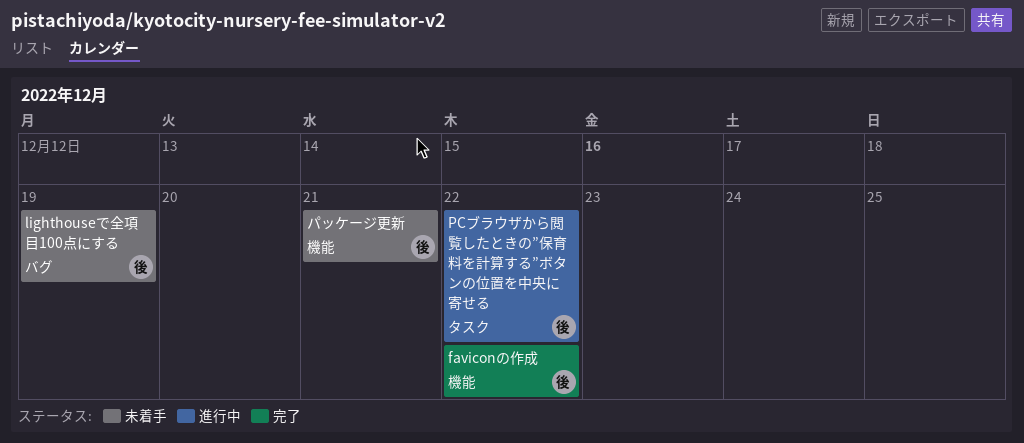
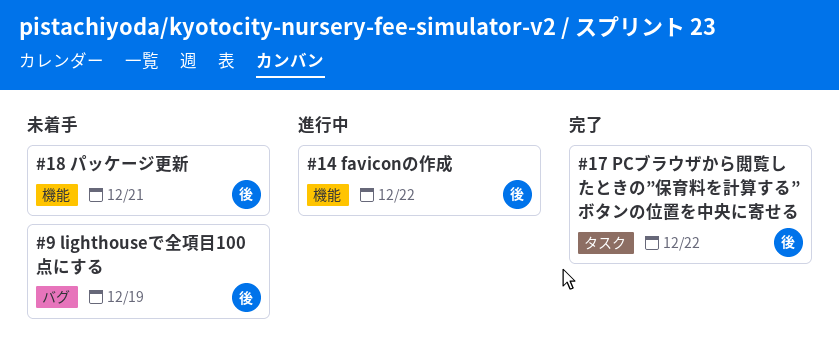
faviconの作成, status: 完了 -> 進行中
PCブラウザから閲覧したときの”保育料を計算する”ボタンの位置を中央に寄せる, status: 進行中 -> 完了

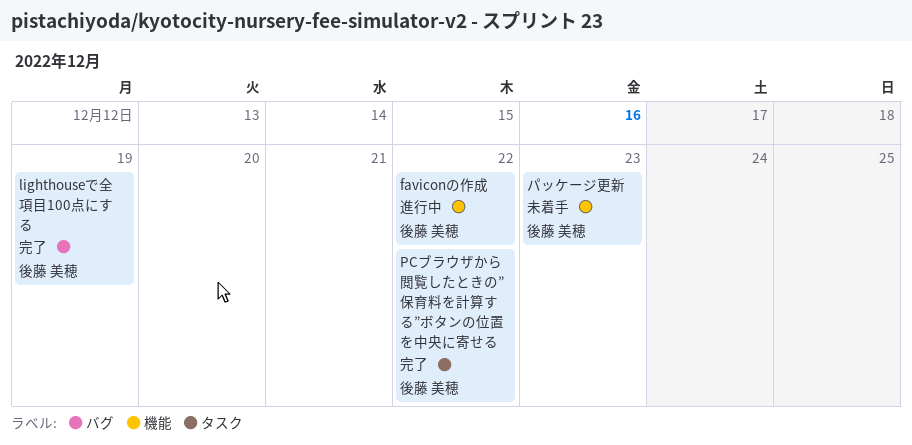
lighthouseで全項目100点にする, status: 未着手 -> 完了
パッケージ更新, due: Dec 21 -> Dec 23

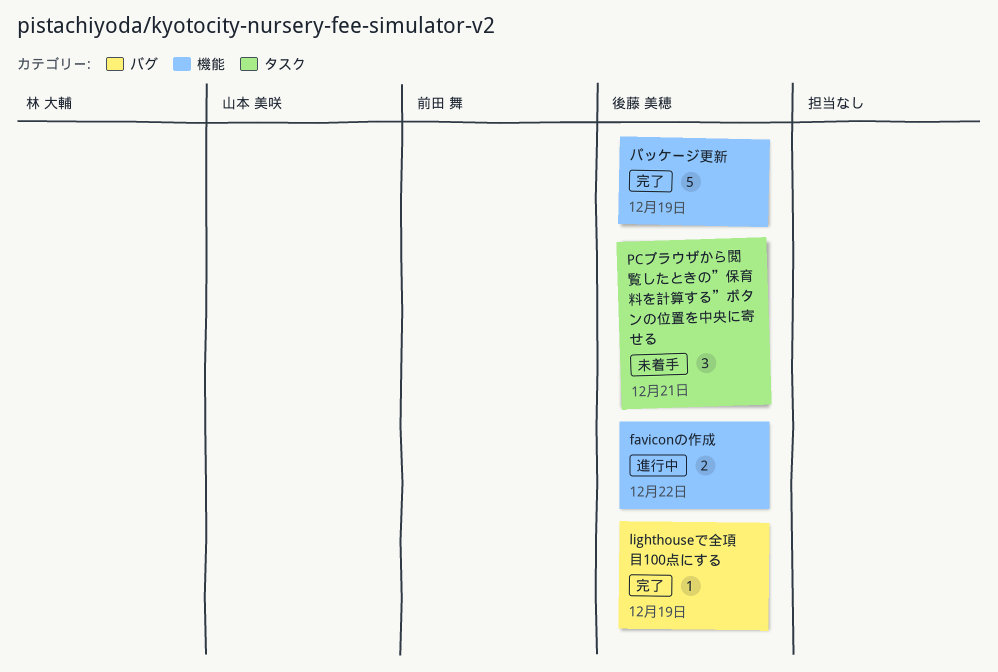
PCブラウザから閲覧したときの”保育料を計算する”ボタンの位置を中央に寄せる, status: 完了 -> 未着手
PCブラウザから閲覧したときの”保育料を計算する”ボタンの位置を中央に寄せる, due: Dec 22 -> Dec 21
パッケージ更新, status: 未着手 -> 完了
パッケージ更新, due: Dec 23 -> Dec 19

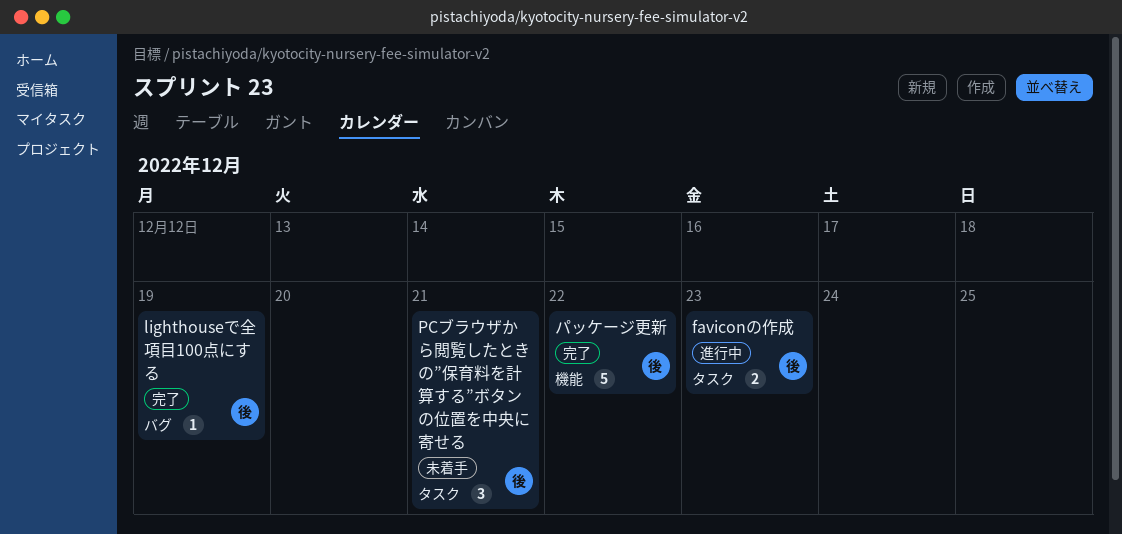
faviconの作成, label: 機能 -> タスク
faviconの作成, due: Dec 22 -> Dec 23
パッケージ更新, due: Dec 19 -> Dec 22

